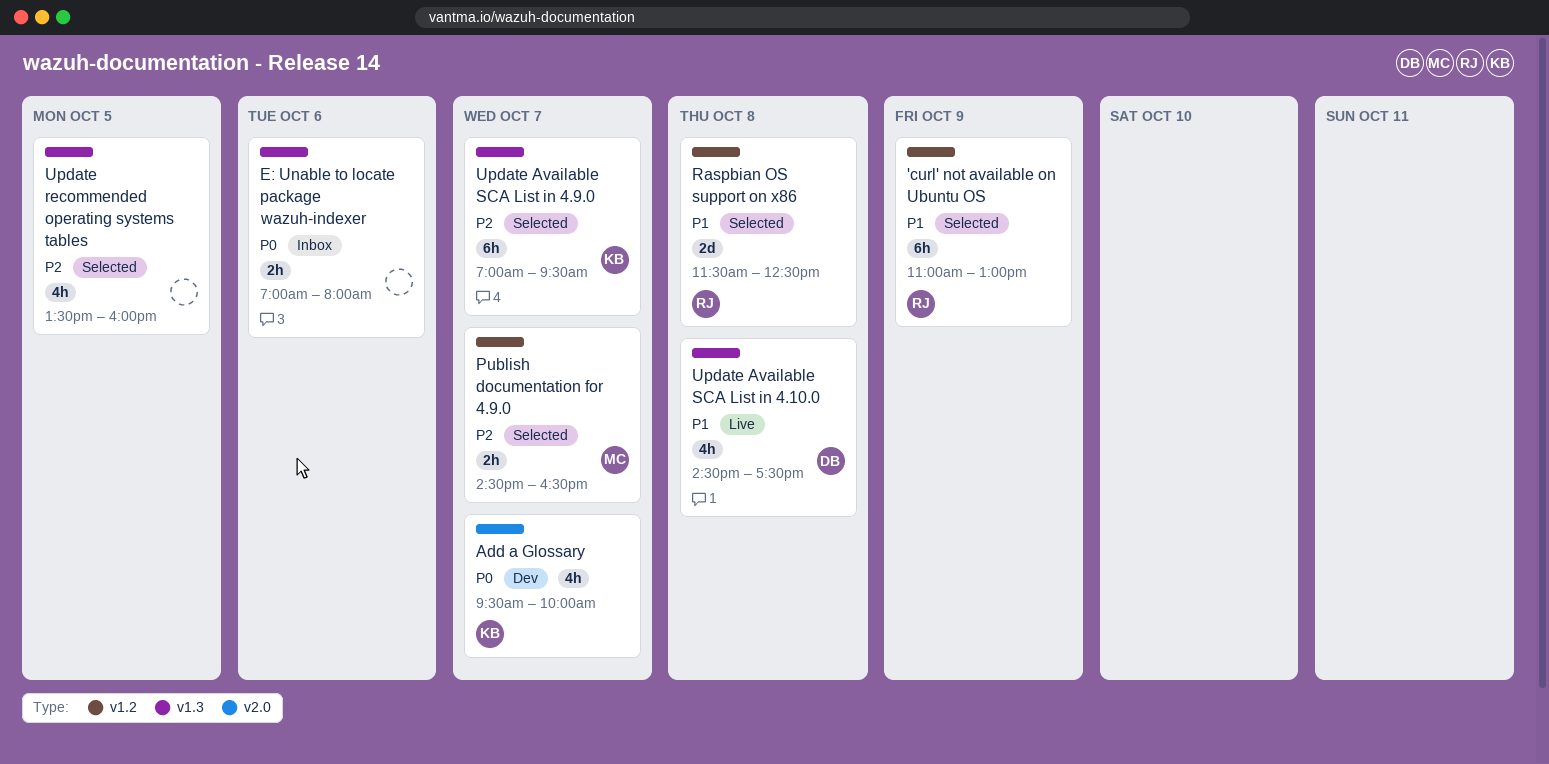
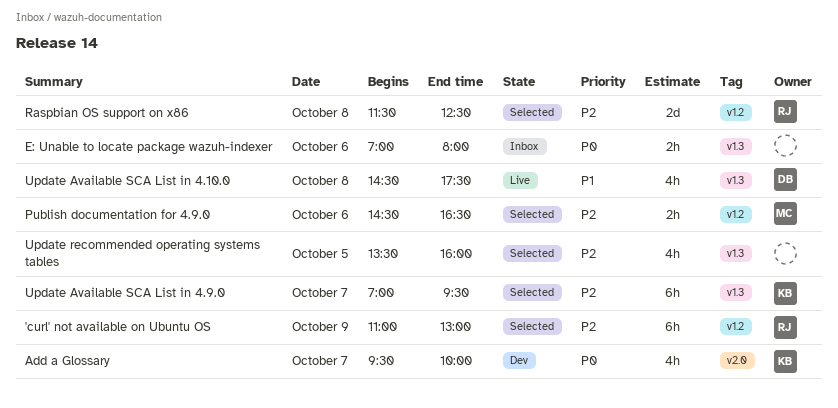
'curl' not available on Ubuntu OS, priority: P1 -> P2
Publish documentation for 4.9.0, day: Oct 7 -> Oct 6
Raspbian OS support on x86, priority: P1 -> P2

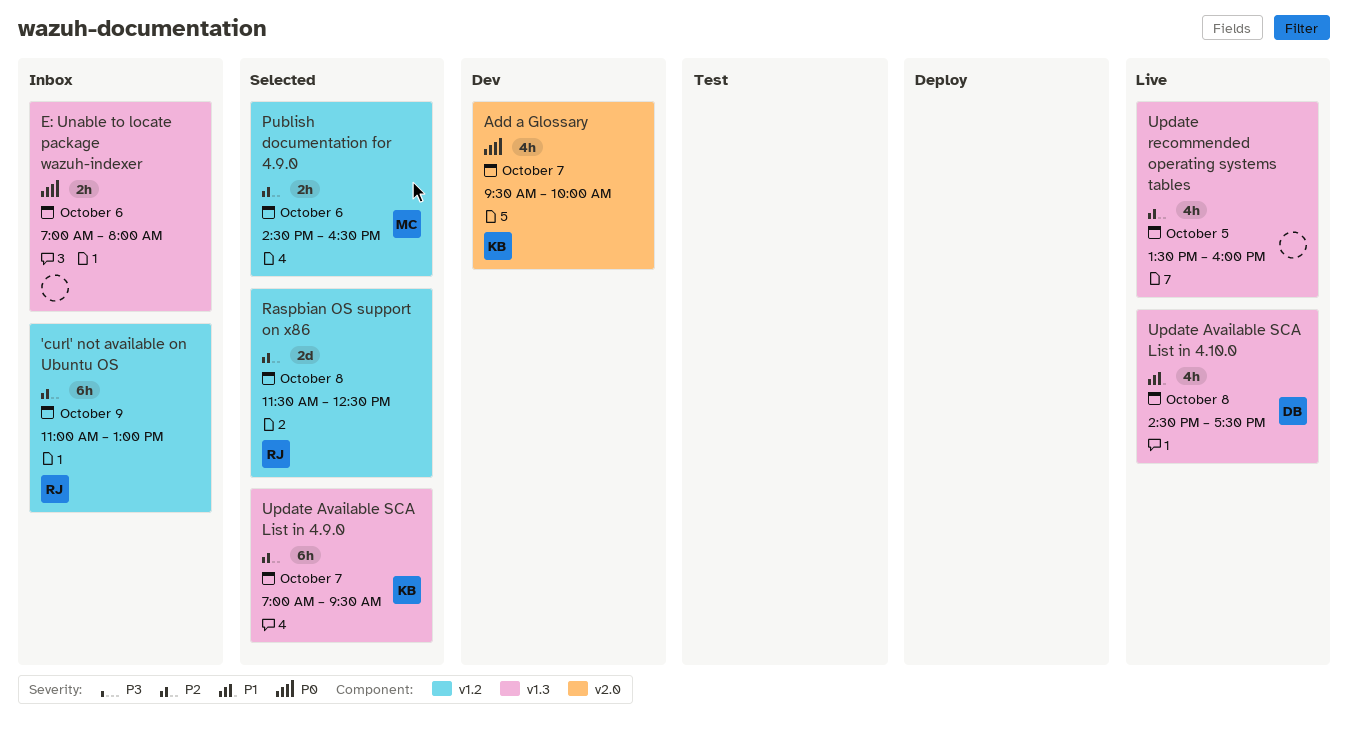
'curl' not available on Ubuntu OS, status: Selected -> Inbox
Update recommended operating systems tables, status: Selected -> Live

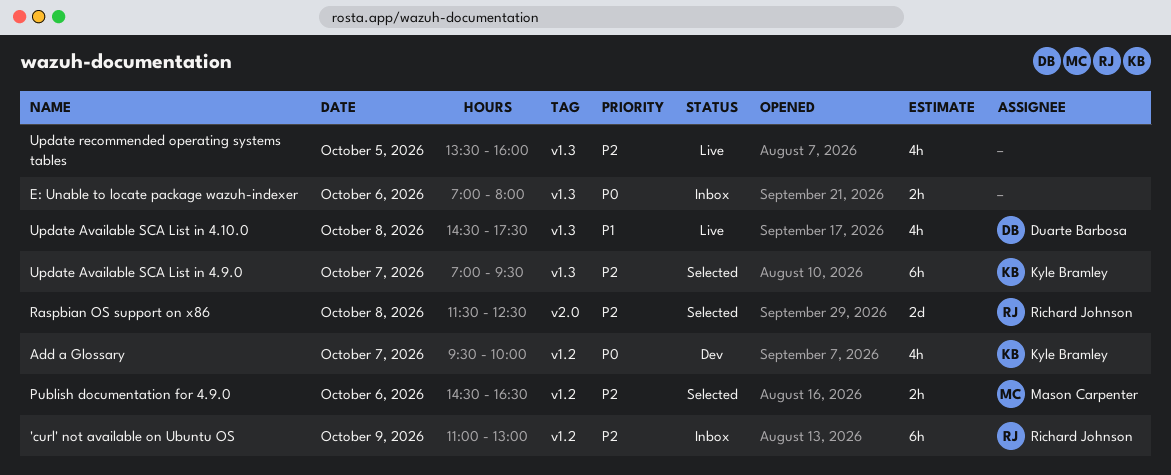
Add a Glossary, label: v2.0 -> v1.2
Raspbian OS support on x86, label: v1.2 -> v2.0

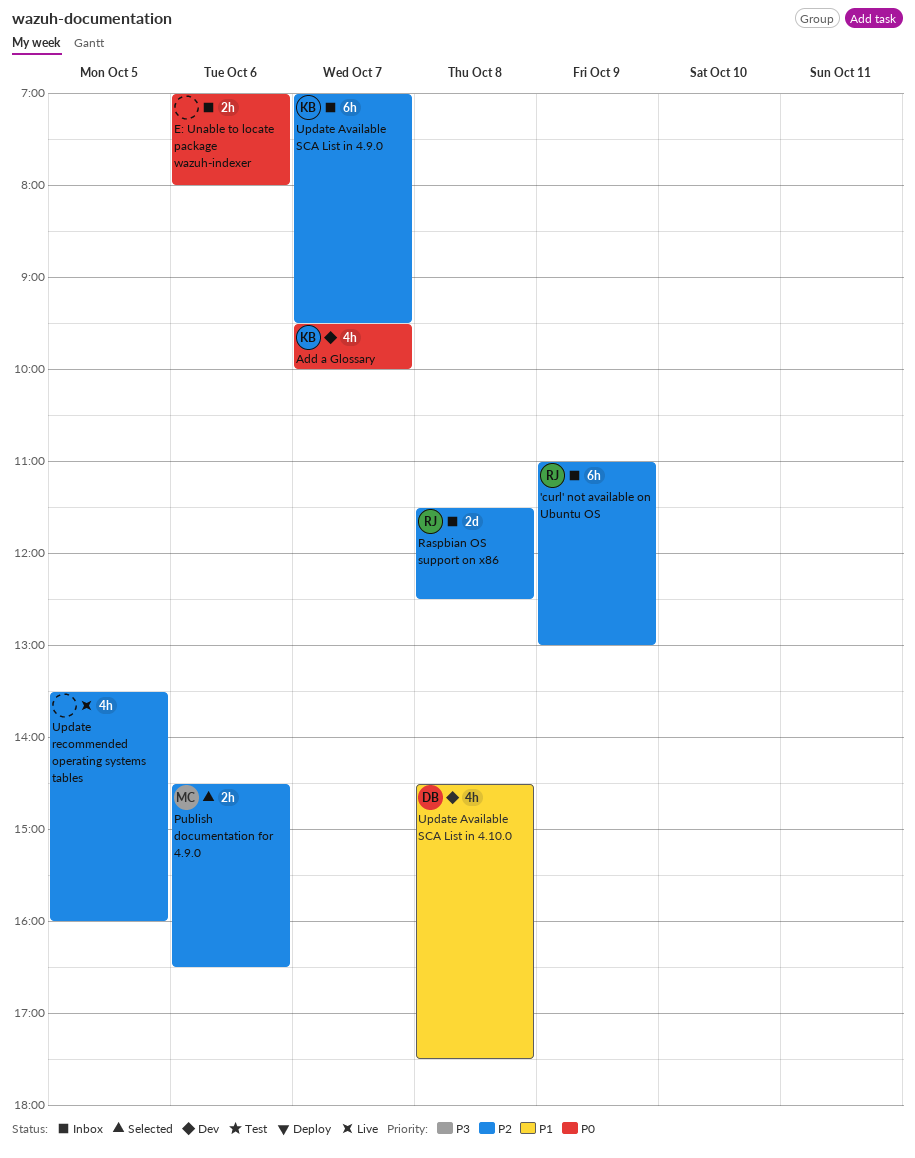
Raspbian OS support on x86, status: Selected -> Inbox
Update Available SCA List in 4.10.0, status: Live -> Dev
Update Available SCA List in 4.9.0, status: Selected -> Inbox

